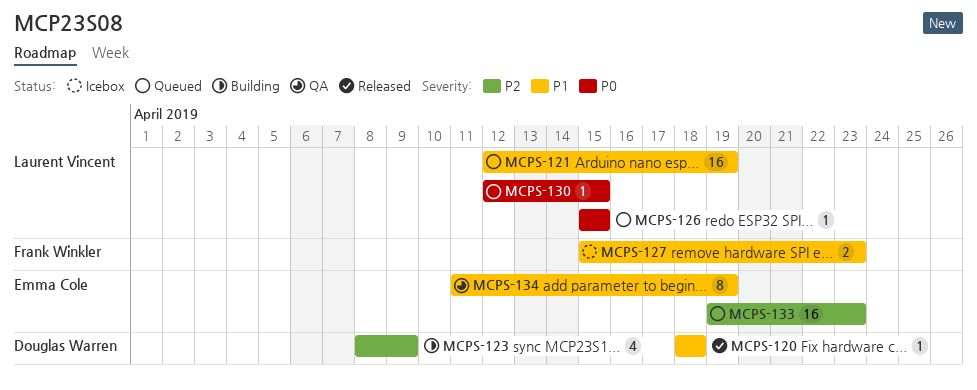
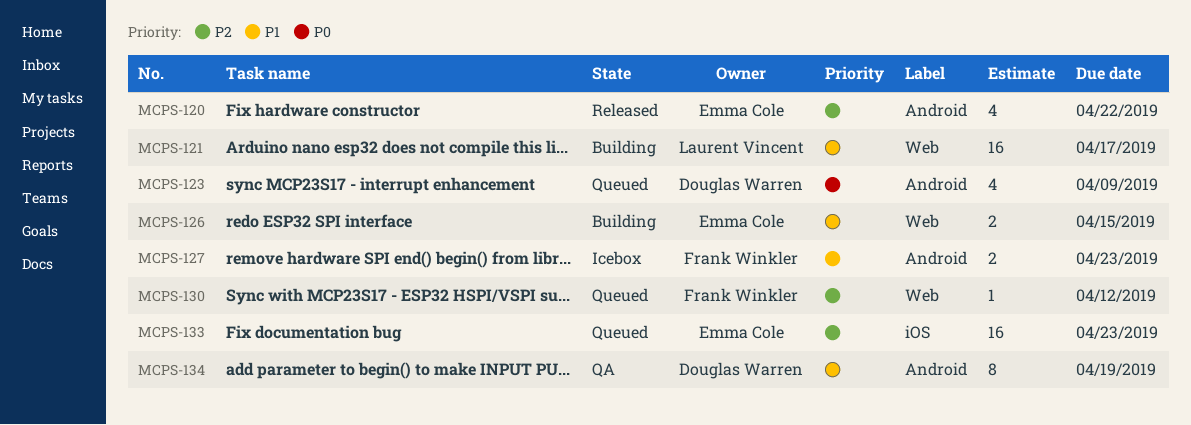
MCPS-120, owner: Douglas Warren -> Emma Cole
MCPS-120, priority: P1 -> P2
MCPS-120, estimate: 1 -> 4
MCPS-120, due: Apr 18 -> Apr 22
MCPS-121, status: Queued -> Building
MCPS-121, due: Apr 19 -> Apr 17
MCPS-123, status: Building -> Queued
MCPS-123, priority: P2 -> P0
MCPS-126, status: Queued -> Building
MCPS-126, owner: Laurent Vincent -> Emma Cole
MCPS-126, priority: P0 -> P1
MCPS-126, estimate: 1 -> 2
MCPS-130, owner: Laurent Vincent -> Frank Winkler
MCPS-130, priority: P0 -> P2
MCPS-130, due: Apr 15 -> Apr 12
MCPS-134, owner: Emma Cole -> Douglas Warren

